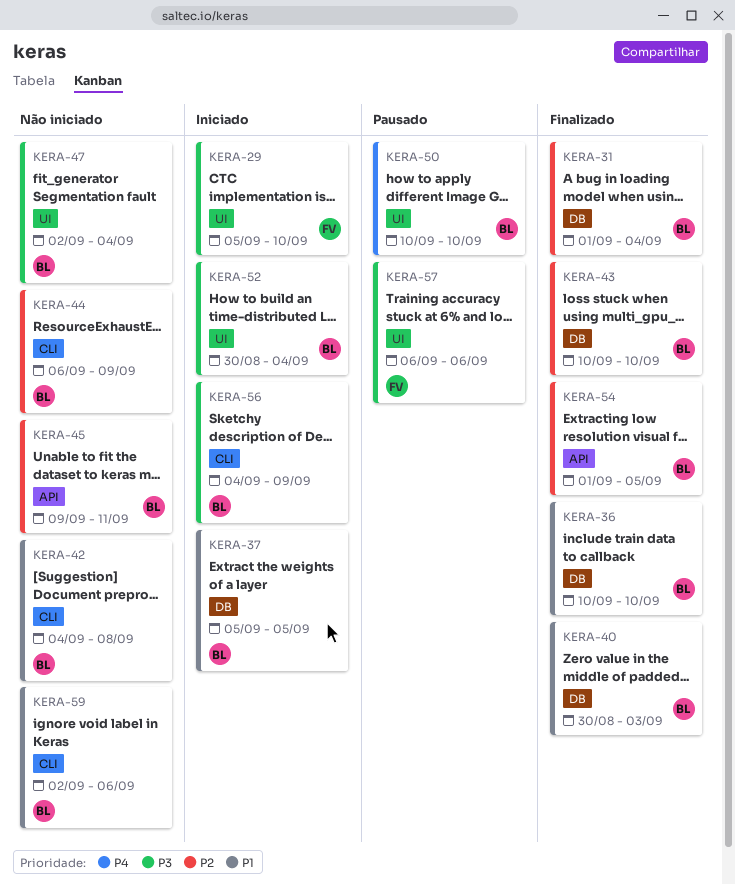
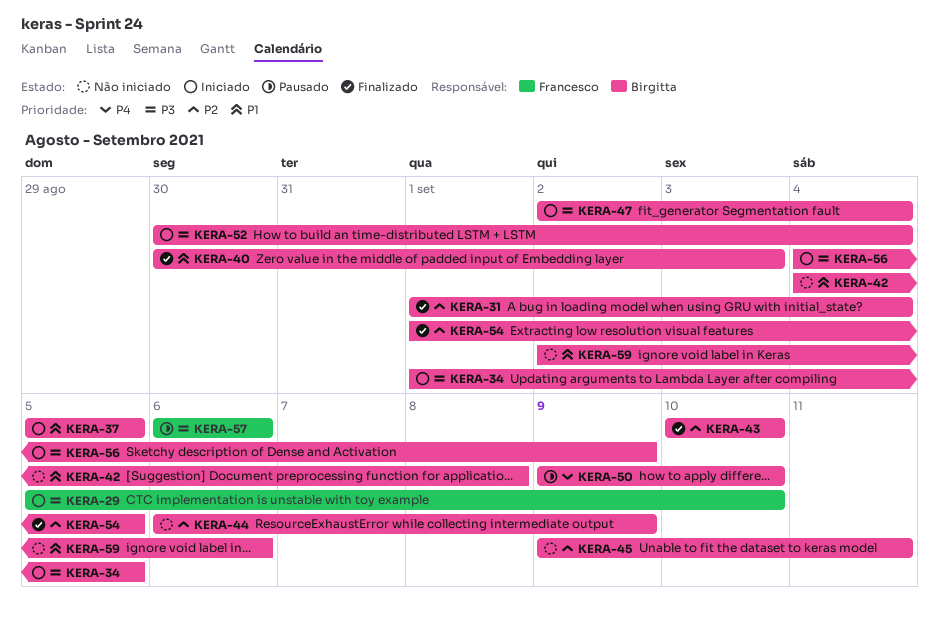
KERA-34: none -> present
KERA-36: present -> none
KERA-47, status: Não iniciado -> Iniciado
KERA-50, start: Sep 10 -> Sep 9

